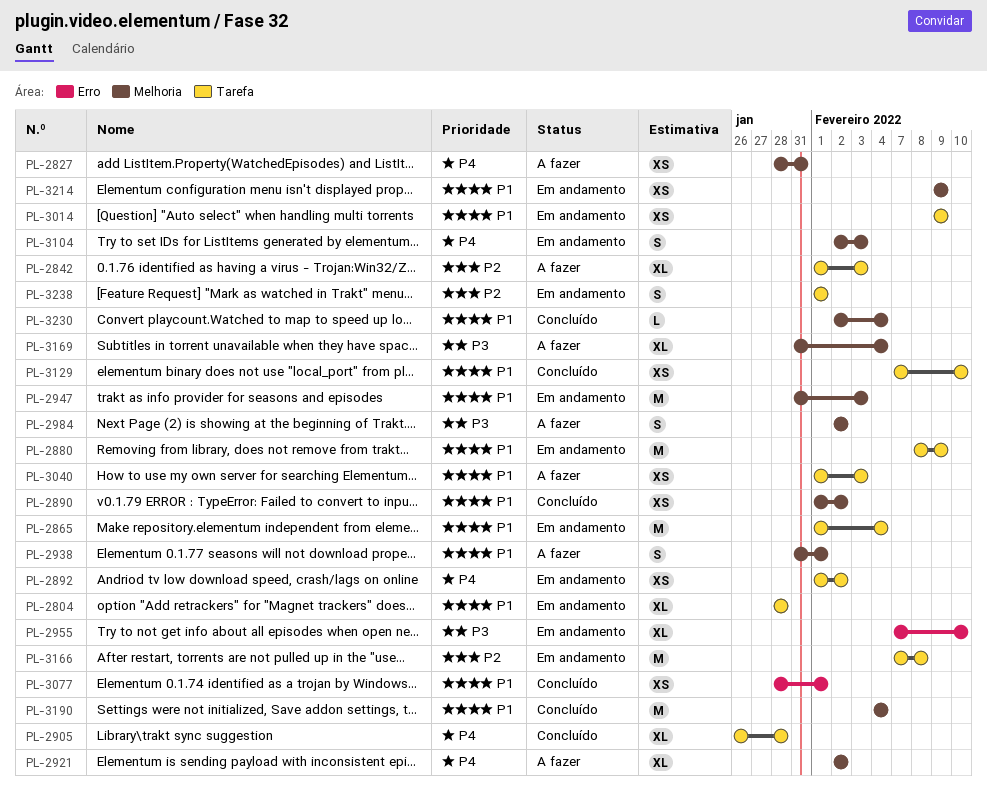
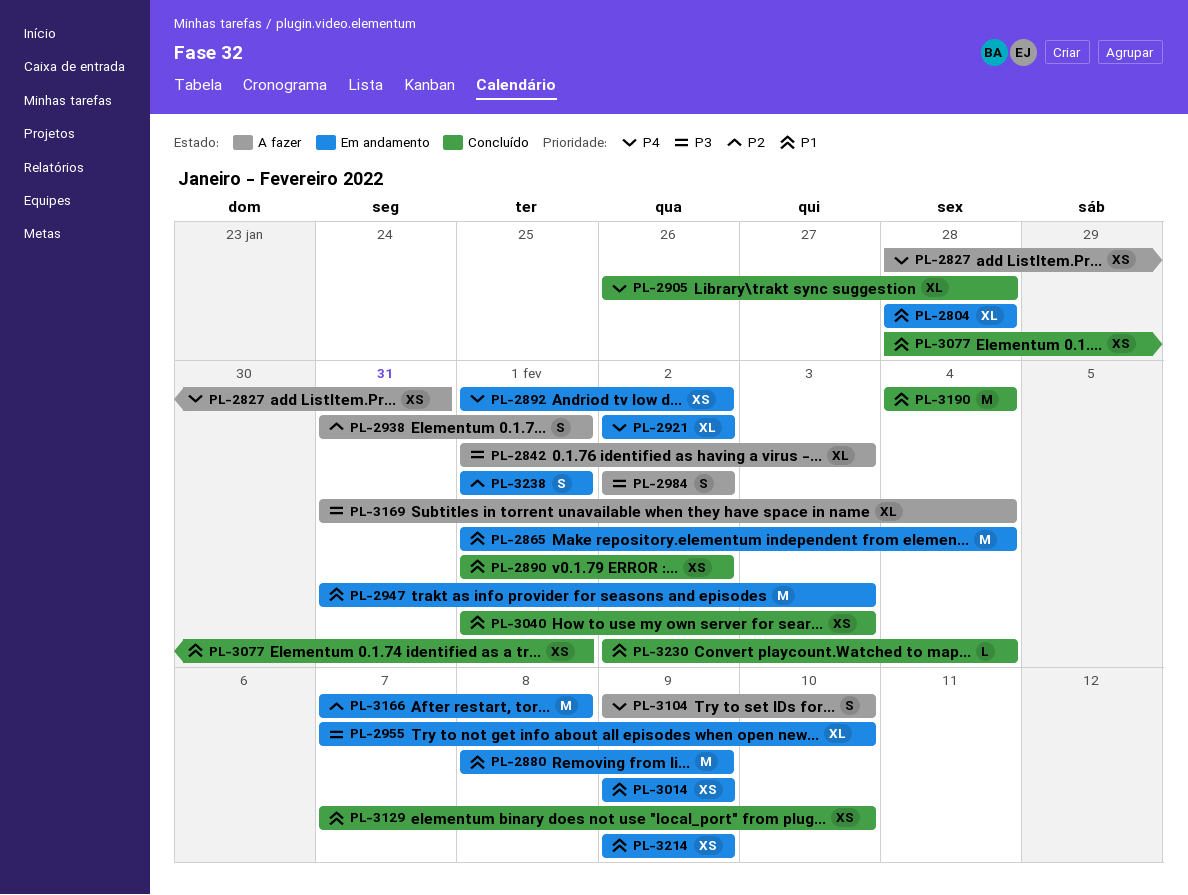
PL-2842, priority: P2 -> P3
PL-2921, status: A fazer -> Em andamento
PL-2938, priority: P1 -> P2
PL-3040, status: A fazer -> Concluído
PL-3104, status: Em andamento -> A fazer
PL-3104, start: Feb 2 -> Feb 9
PL-3104, due: Feb 3 -> Feb 10

